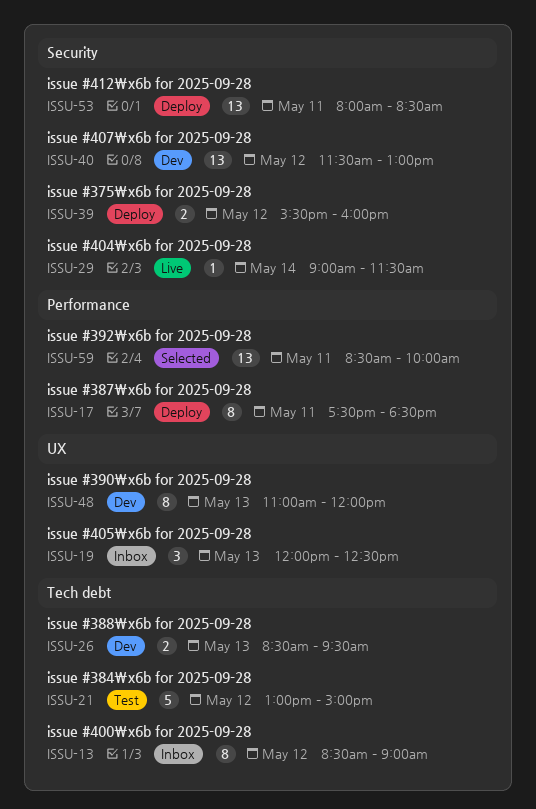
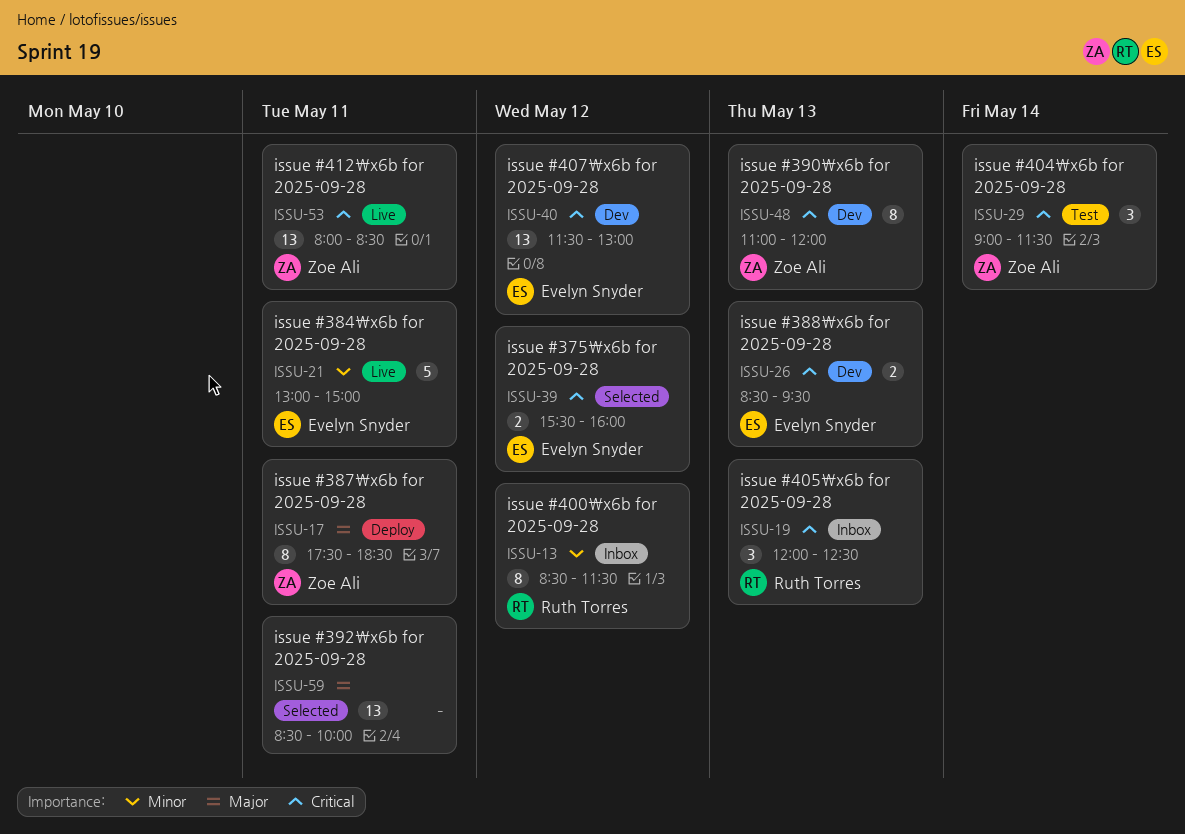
ISSU-13, ends: 09:00 -> 11:30
ISSU-21, status: Test -> Live
ISSU-21, day: May 12 -> May 11
ISSU-29, status: Live -> Test
ISSU-29, estimate: 1 -> 3
ISSU-39, status: Deploy -> Selected
ISSU-53, status: Deploy -> Live

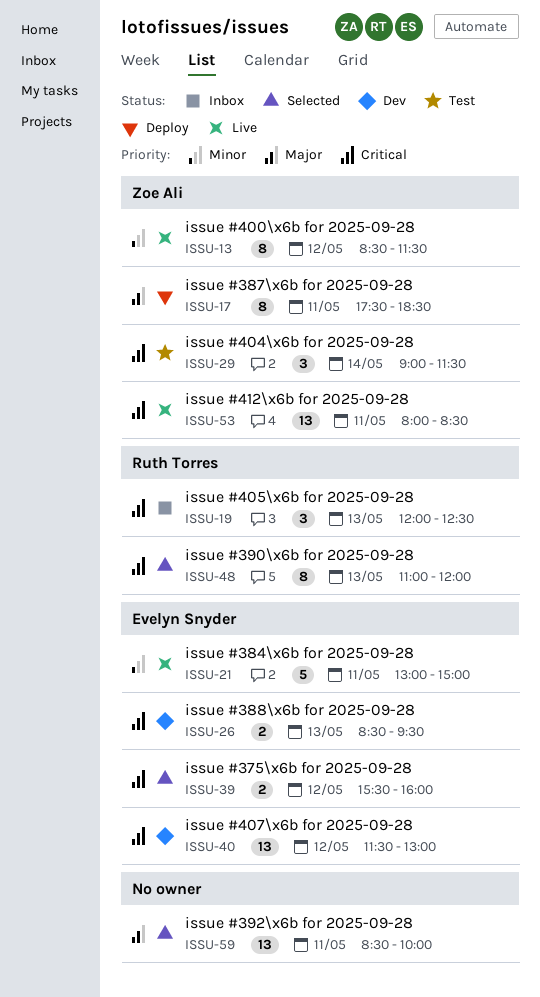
ISSU-13, status: Inbox -> Live
ISSU-13, owner: Ruth Torres -> Zoe Ali
ISSU-48, status: Dev -> Selected
ISSU-48, owner: Zoe Ali -> Ruth Torres

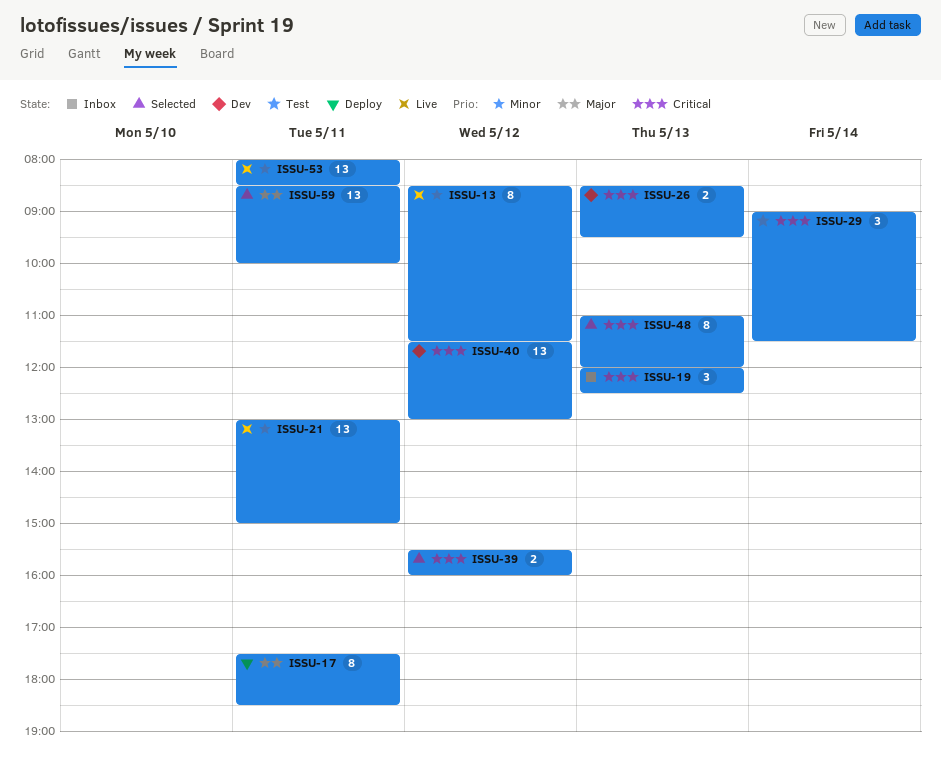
ISSU-21, estimate: 5 -> 13
ISSU-53, priority: Critical -> Minor

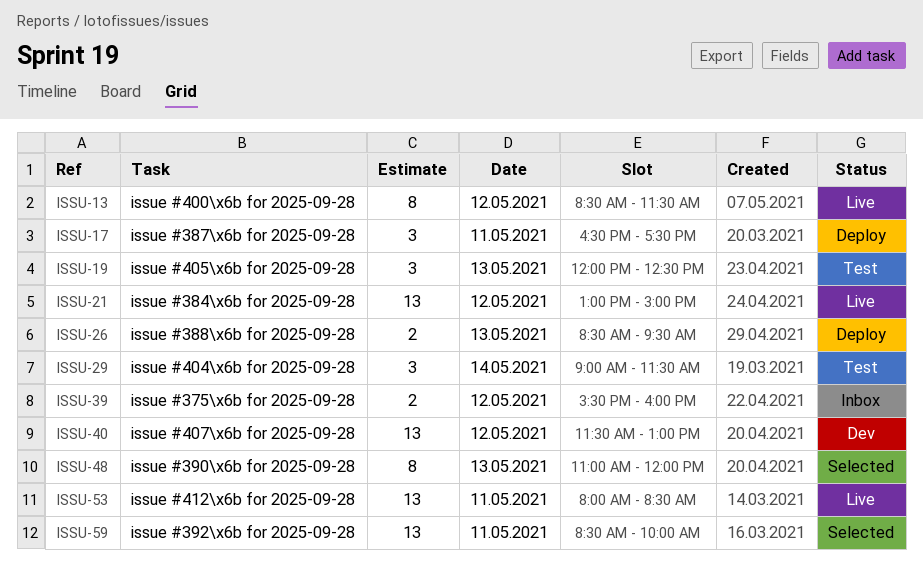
ISSU-17, estimate: 8 -> 3
ISSU-17, begins: 17:30 -> 16:30
ISSU-17, ends: 18:30 -> 17:30
ISSU-19, status: Inbox -> Test
ISSU-21, day: May 11 -> May 12
ISSU-26, status: Dev -> Deploy
ISSU-39, status: Selected -> Inbox

